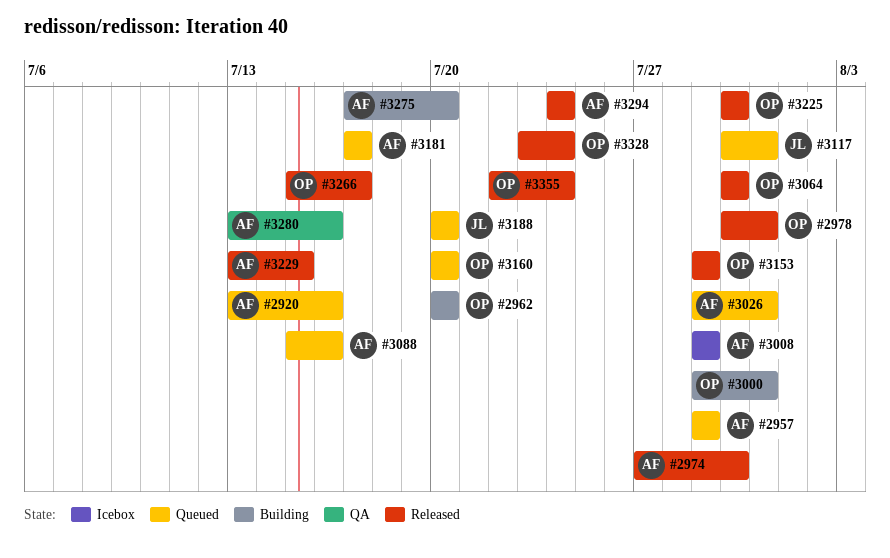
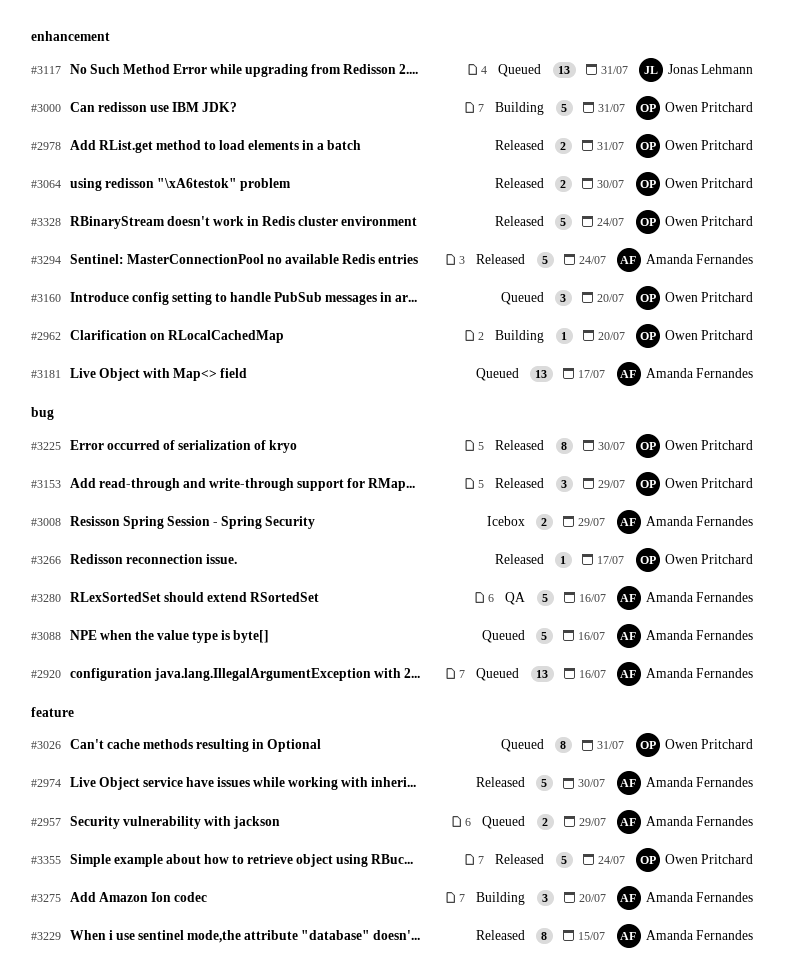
#3026, owner: Amanda Fernandes -> Owen Pritchard
#3188: present -> none

